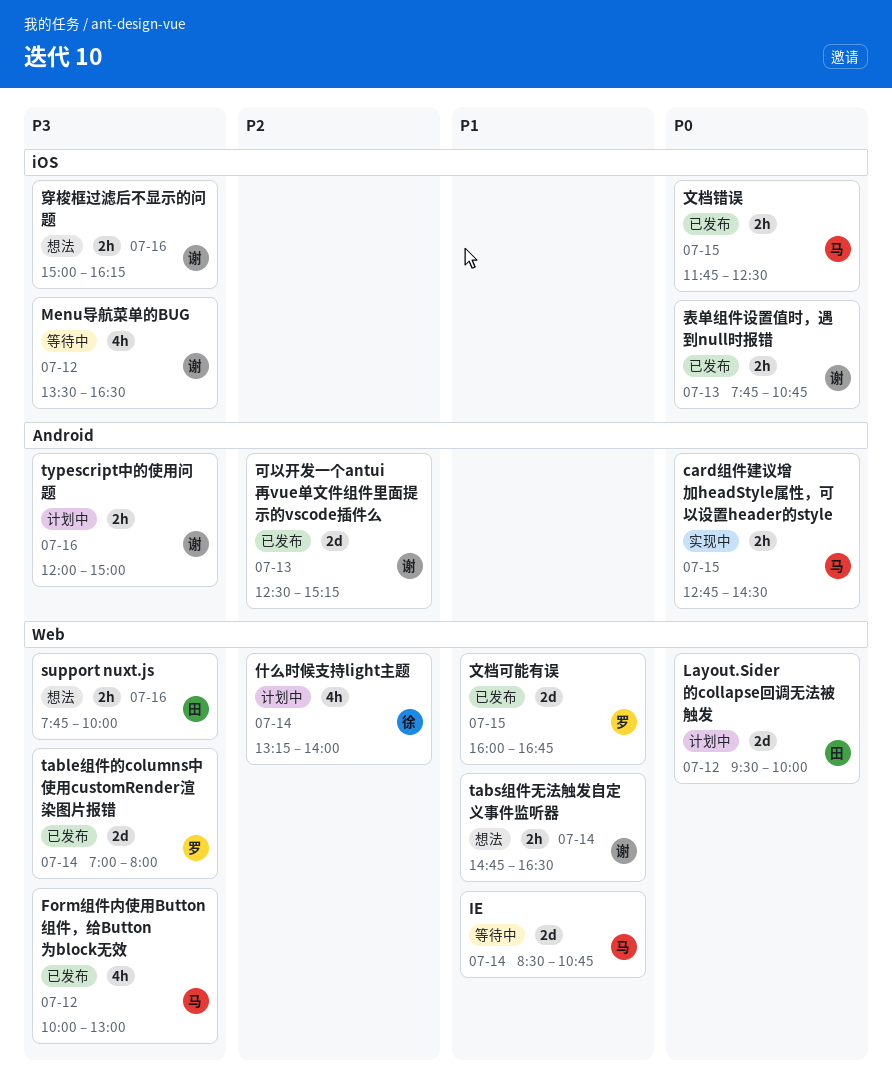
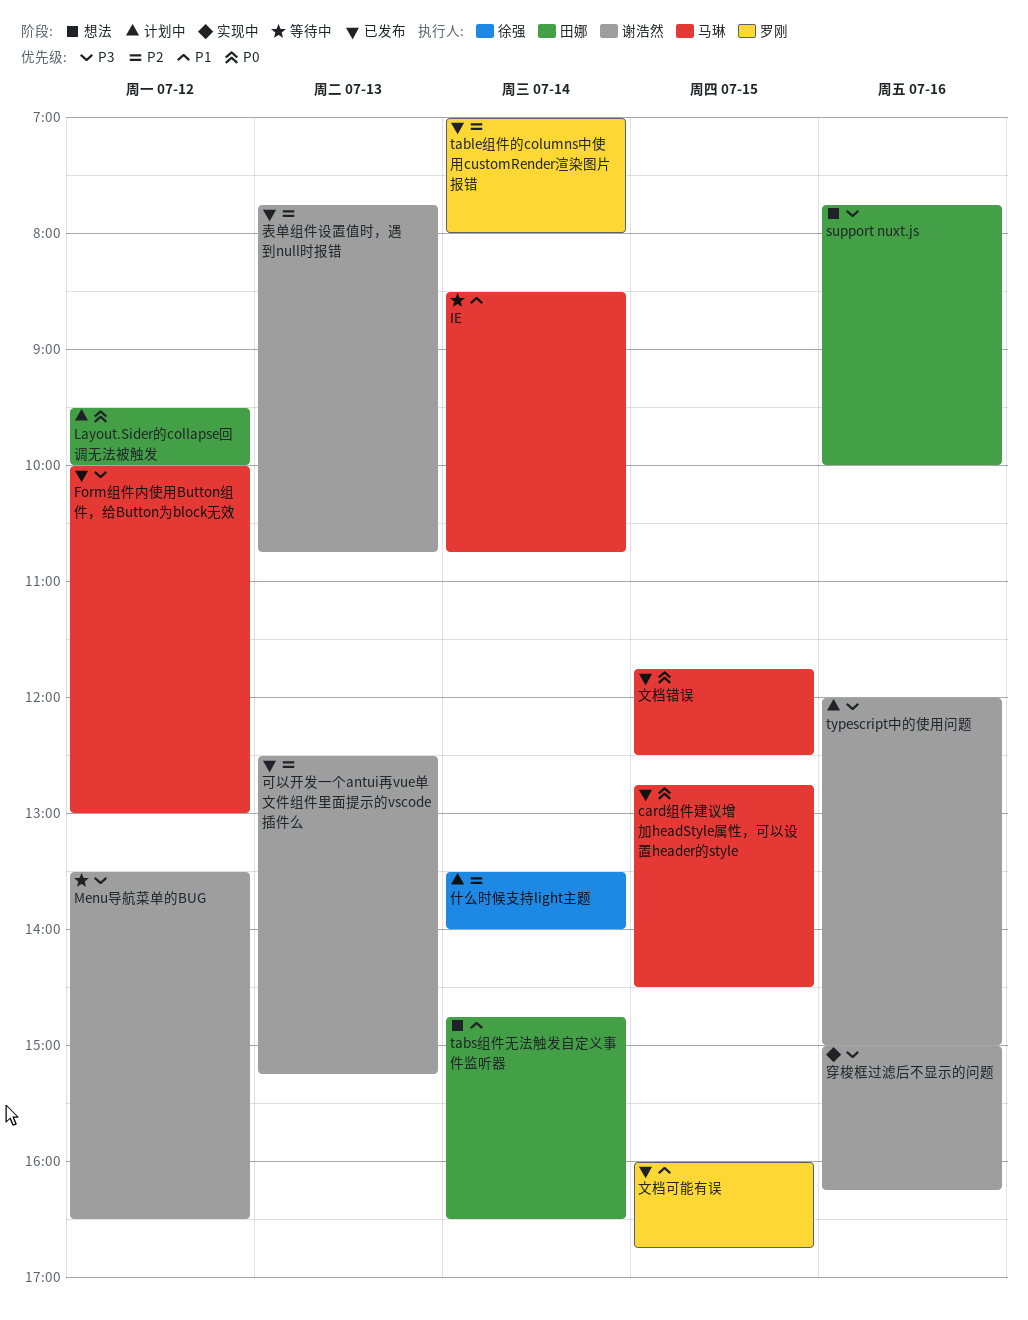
card组件建议增加headStyle属性，可以设置header的style, status: 实现中 -> 已发布
table组件的columns中使用customRender渲染图片报错, priority: P3 -> P2
tabs组件无法触发自定义事件监听器, owner: 谢浩然 -> 田娜
什么时候支持light主题, begins: 13:15 -> 13:30
穿梭框过滤后不显示的问题, status: 想法 -> 实现中
表单组件设置值时，遇到null时报错, priority: P0 -> P2

